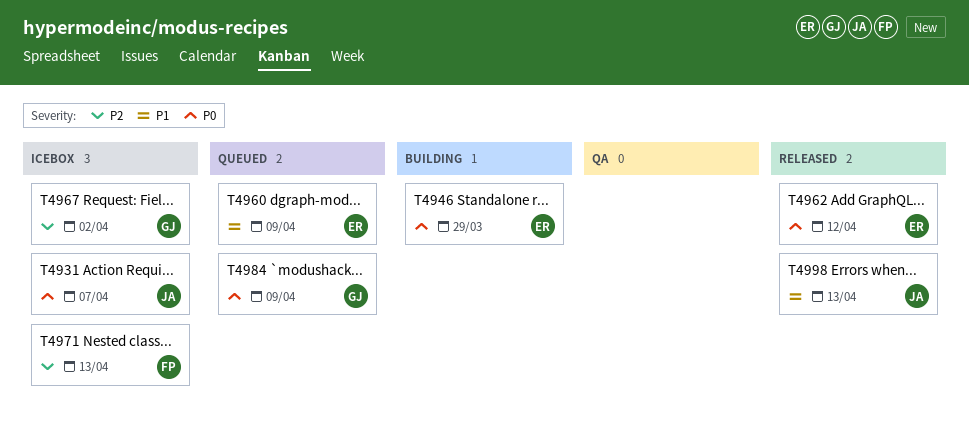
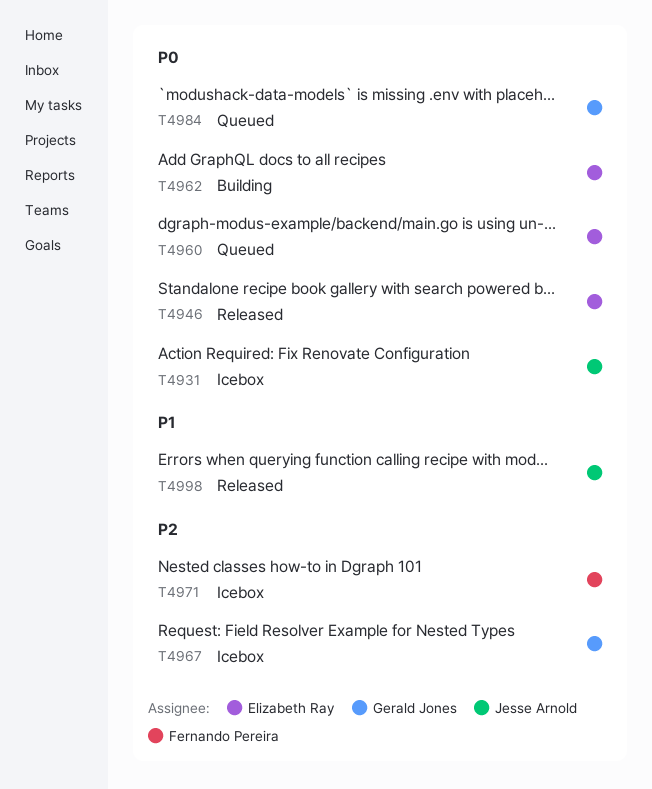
T4946, status: Building -> Released
T4960, priority: P1 -> P0
T4962, status: Released -> Building

